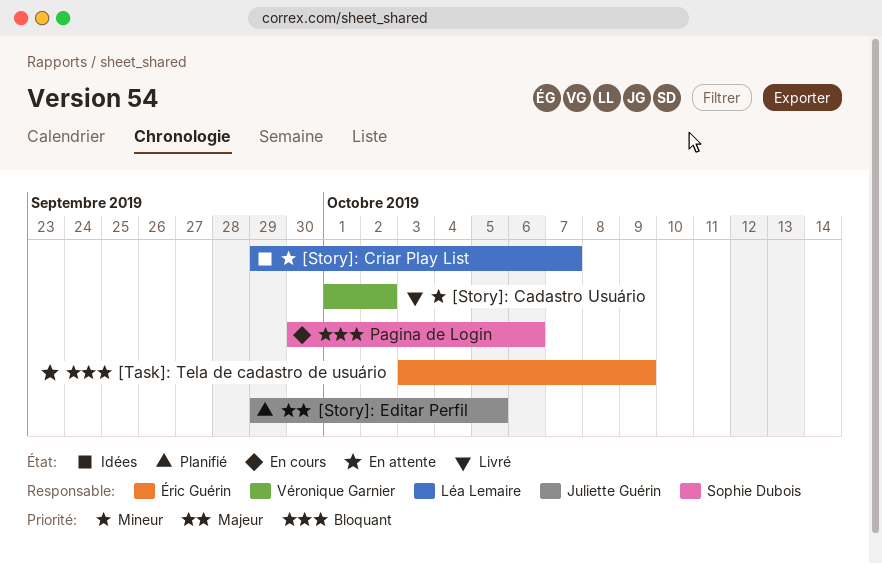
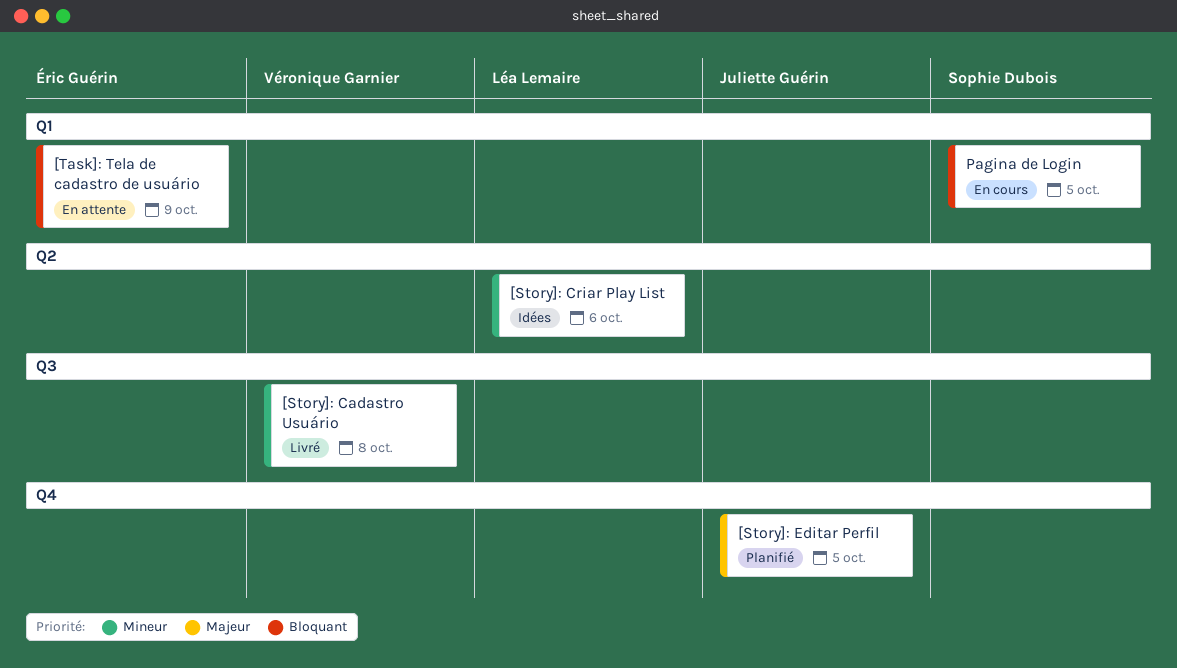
[Story]: Cadastro Usuário, due: Oct 2 -> Oct 8
[Story]: Criar Play List, due: Oct 7 -> Oct 6
Pagina de Login, due: Oct 6 -> Oct 5

